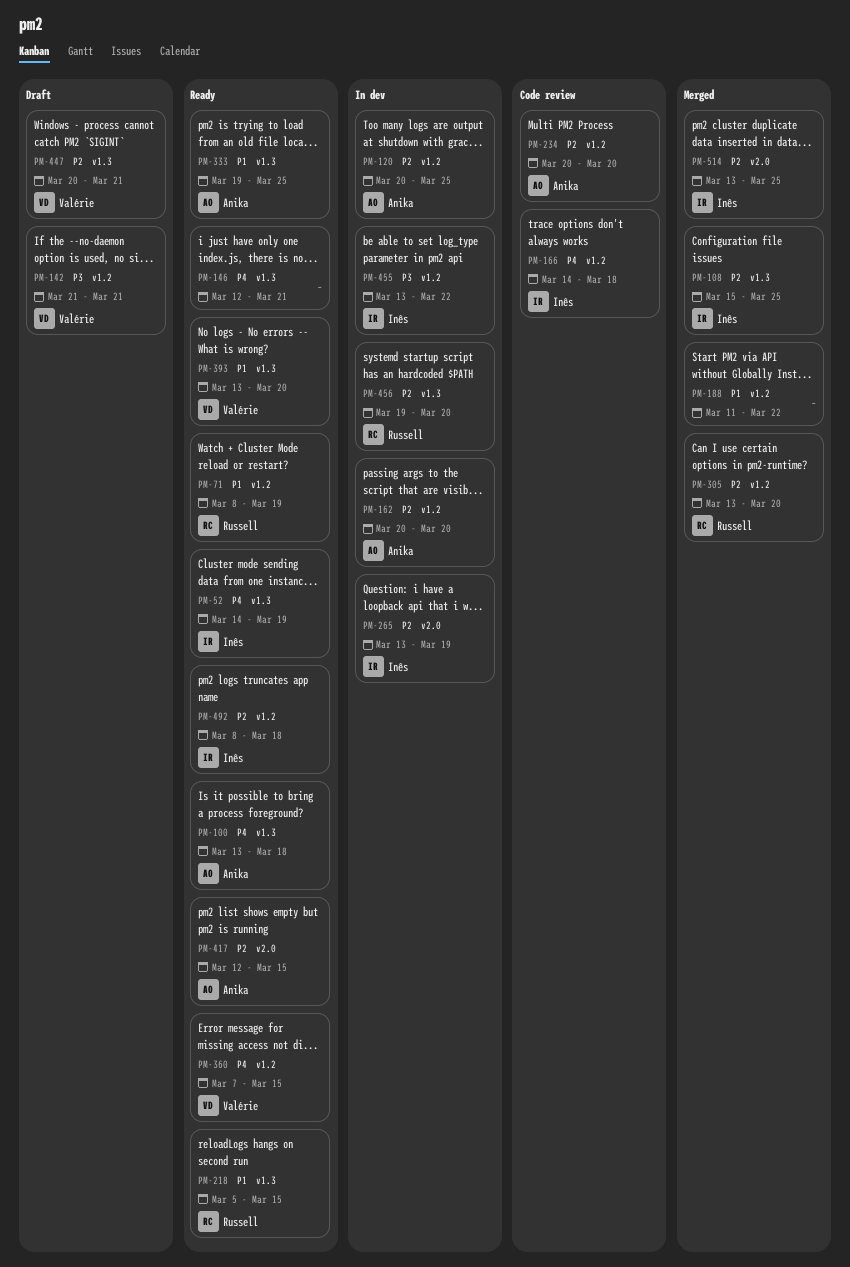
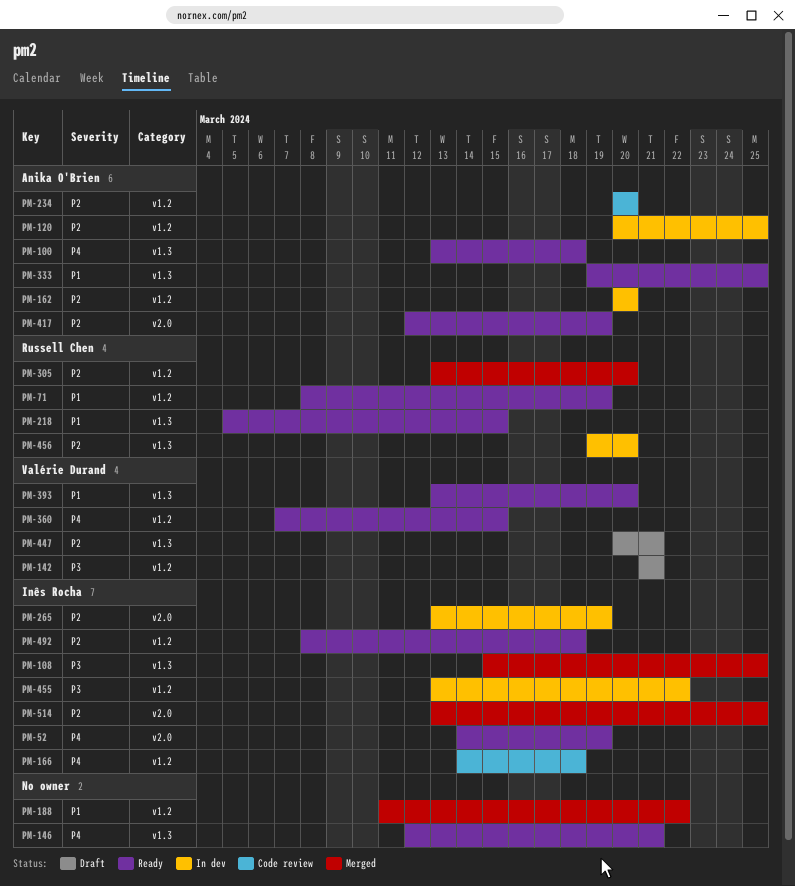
PM-52, label: v1.3 -> v2.0
PM-108, priority: P2 -> P3
PM-417, due: Mar 15 -> Mar 19

